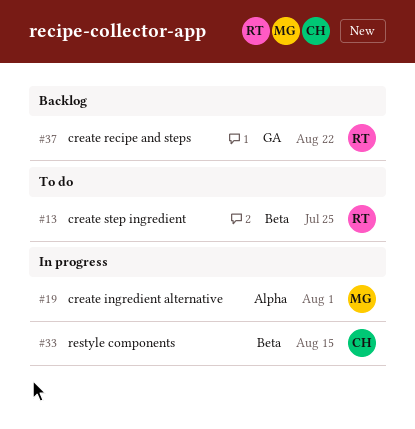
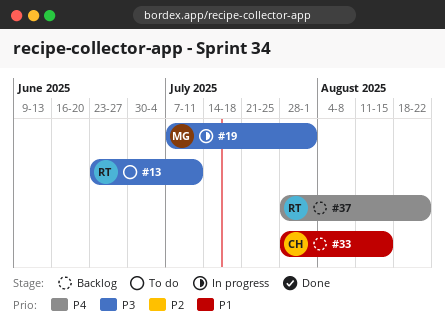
#13, due: Jul 25 -> Jul 11
#33, status: In progress -> Backlog

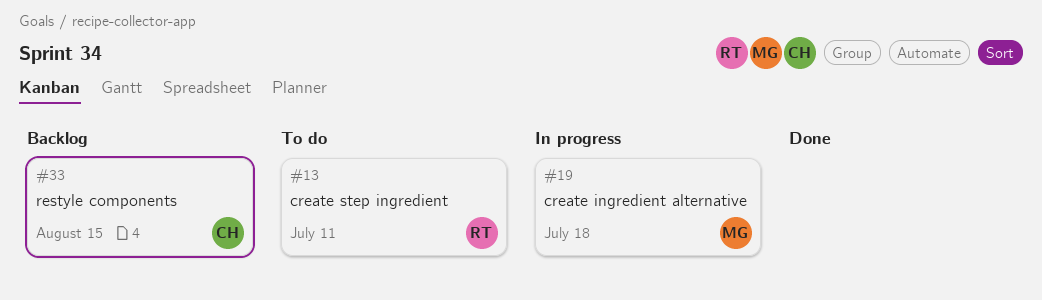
#19, due: Aug 1 -> Jul 18
#37: present -> none

